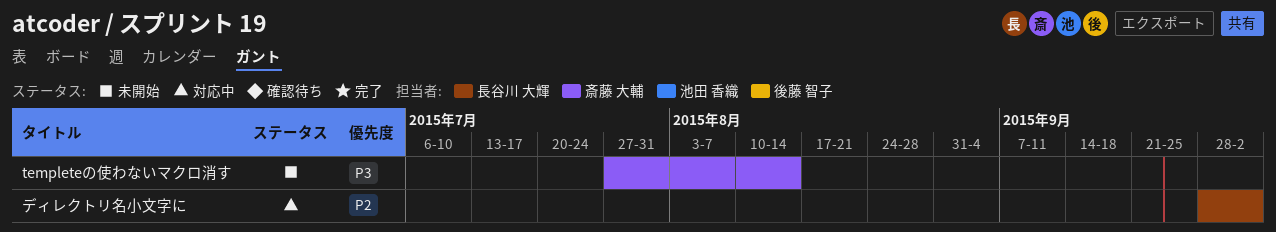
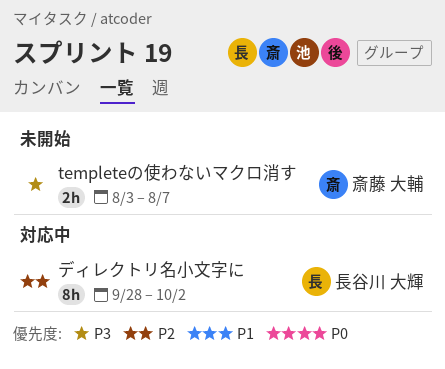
templeteの使わないマクロ消す, start: Jul 27 -> Aug 3
templeteの使わないマクロ消す, due: Aug 14 -> Aug 7

